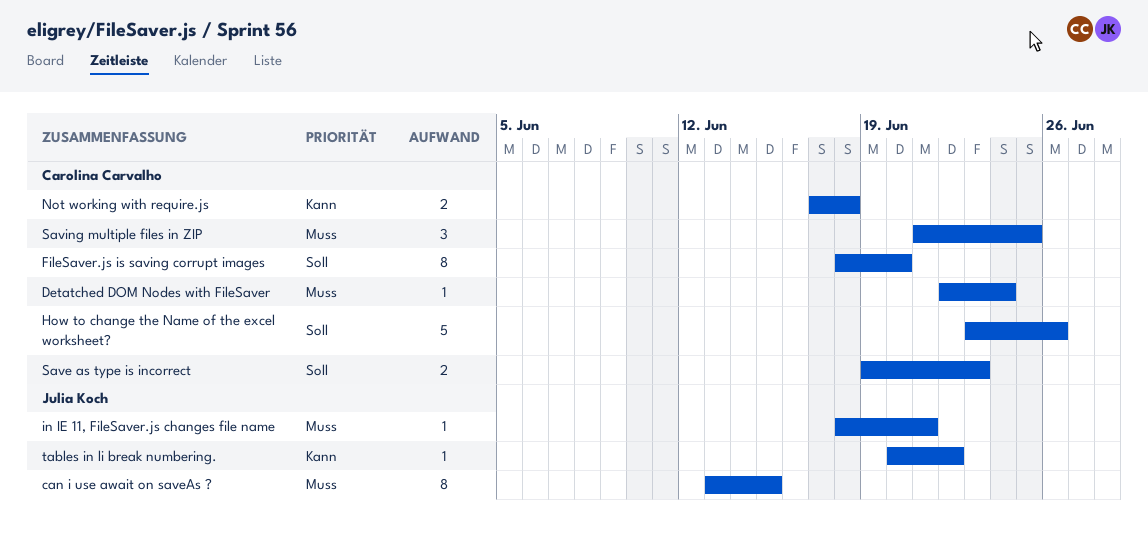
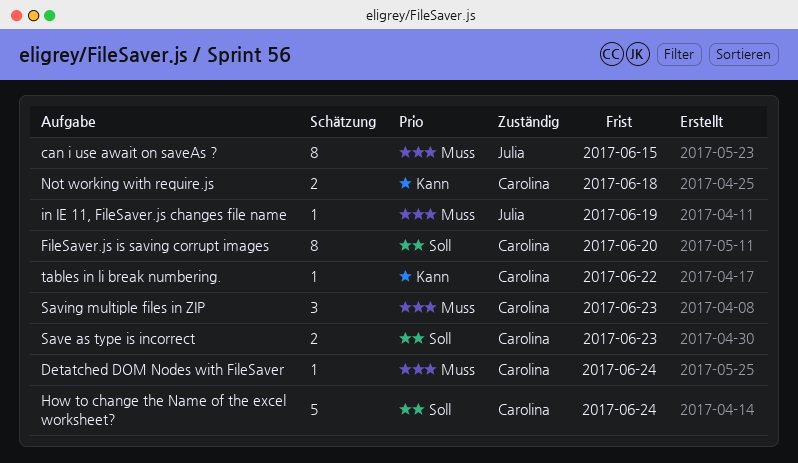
How to change the Name of the excel worksheet?, due: Jun 26 -> Jun 24
in IE 11, FileSaver.js changes file name, due: Jun 21 -> Jun 19
Saving multiple files in ZIP, due: Jun 25 -> Jun 23
tables in li break numbering., owner: Julia Koch -> Carolina Carvalho

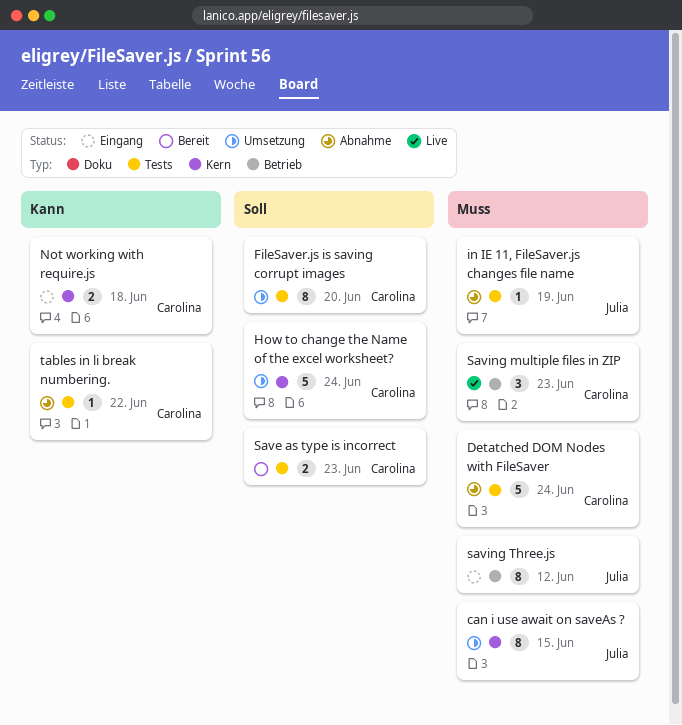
Detatched DOM Nodes with FileSaver, estimate: 1 -> 5
saving Three.js: none -> present

